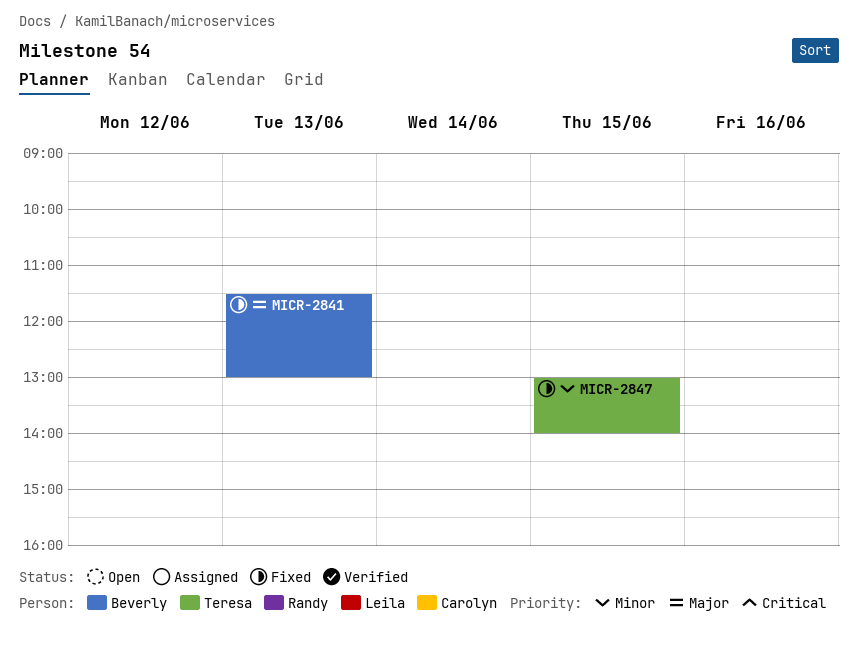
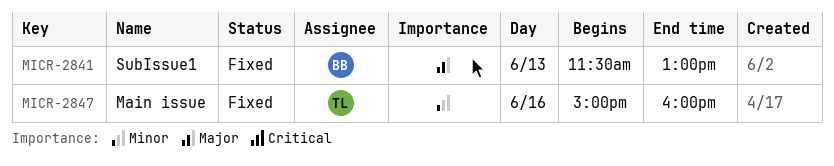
MICR-2847, day: Jun 15 -> Jun 16
MICR-2847, begins: 13:00 -> 15:00
MICR-2847, ends: 14:00 -> 16:00

